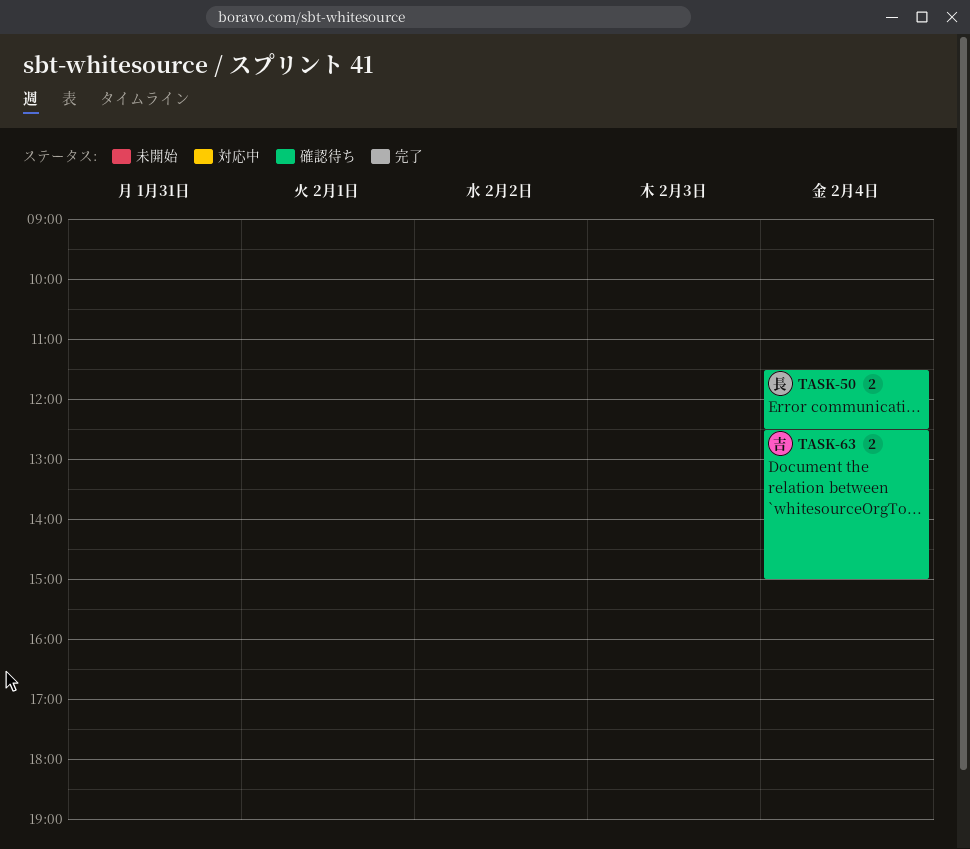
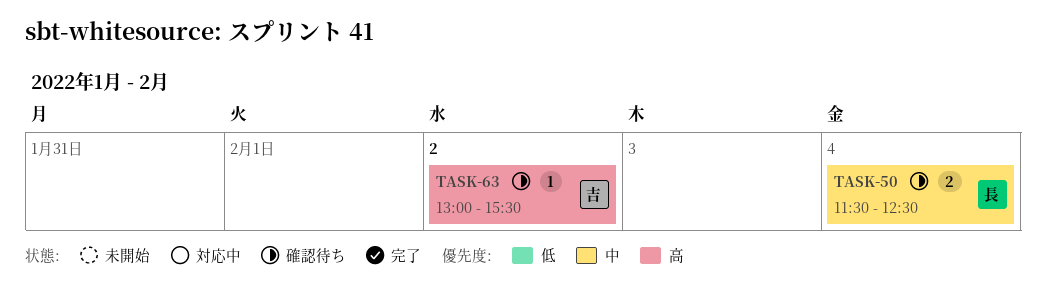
TASK-63, estimate: 2 -> 1
TASK-63, day: Feb 4 -> Feb 2
TASK-63, begins: 12:30 -> 13:00
TASK-63, ends: 15:00 -> 15:30

